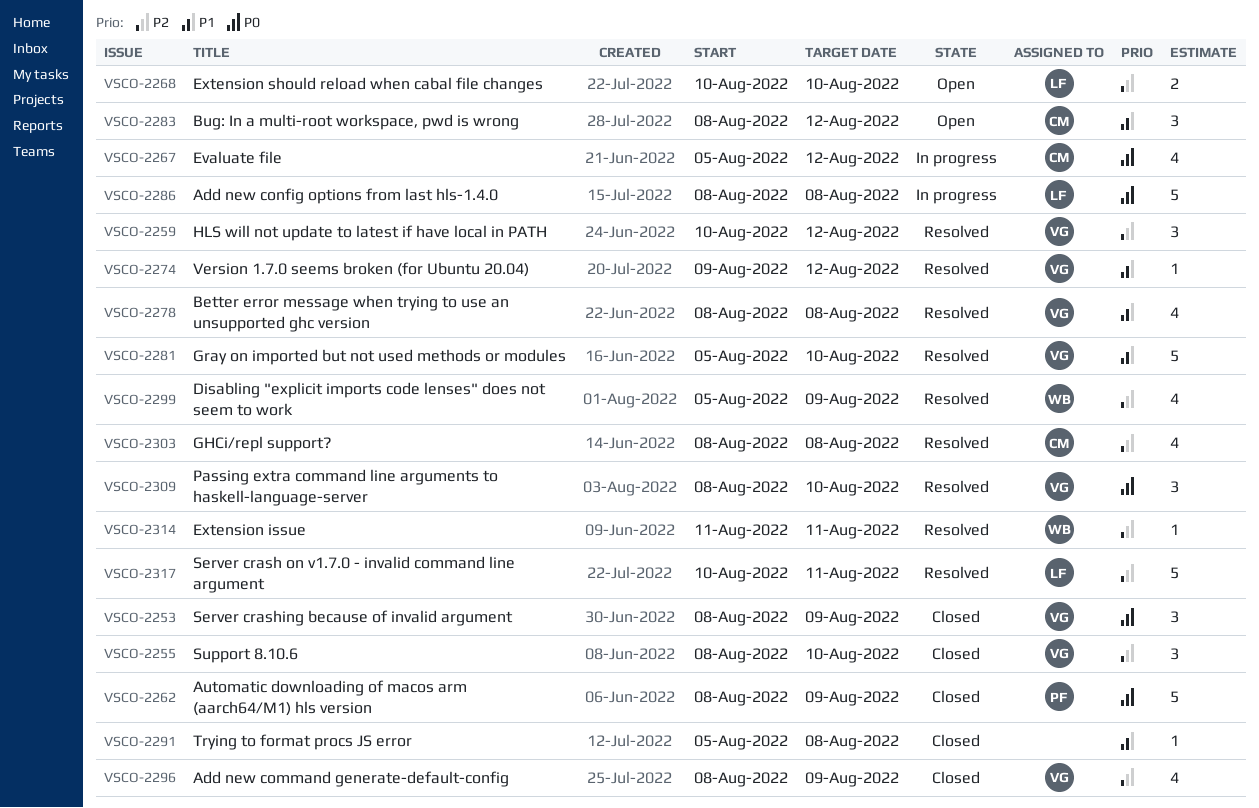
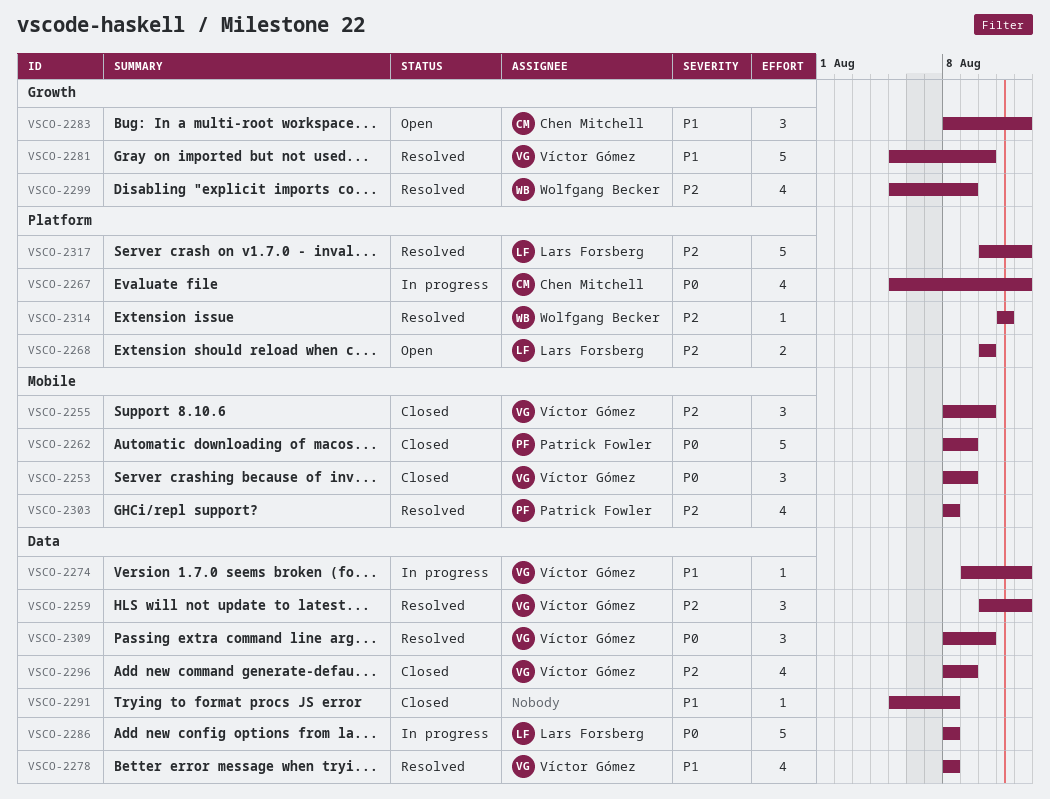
VSCO-2274, status: Resolved -> In progress
VSCO-2303, owner: Chen Mitchell -> Patrick Fowler
VSCO-2317, due: Aug 11 -> Aug 12

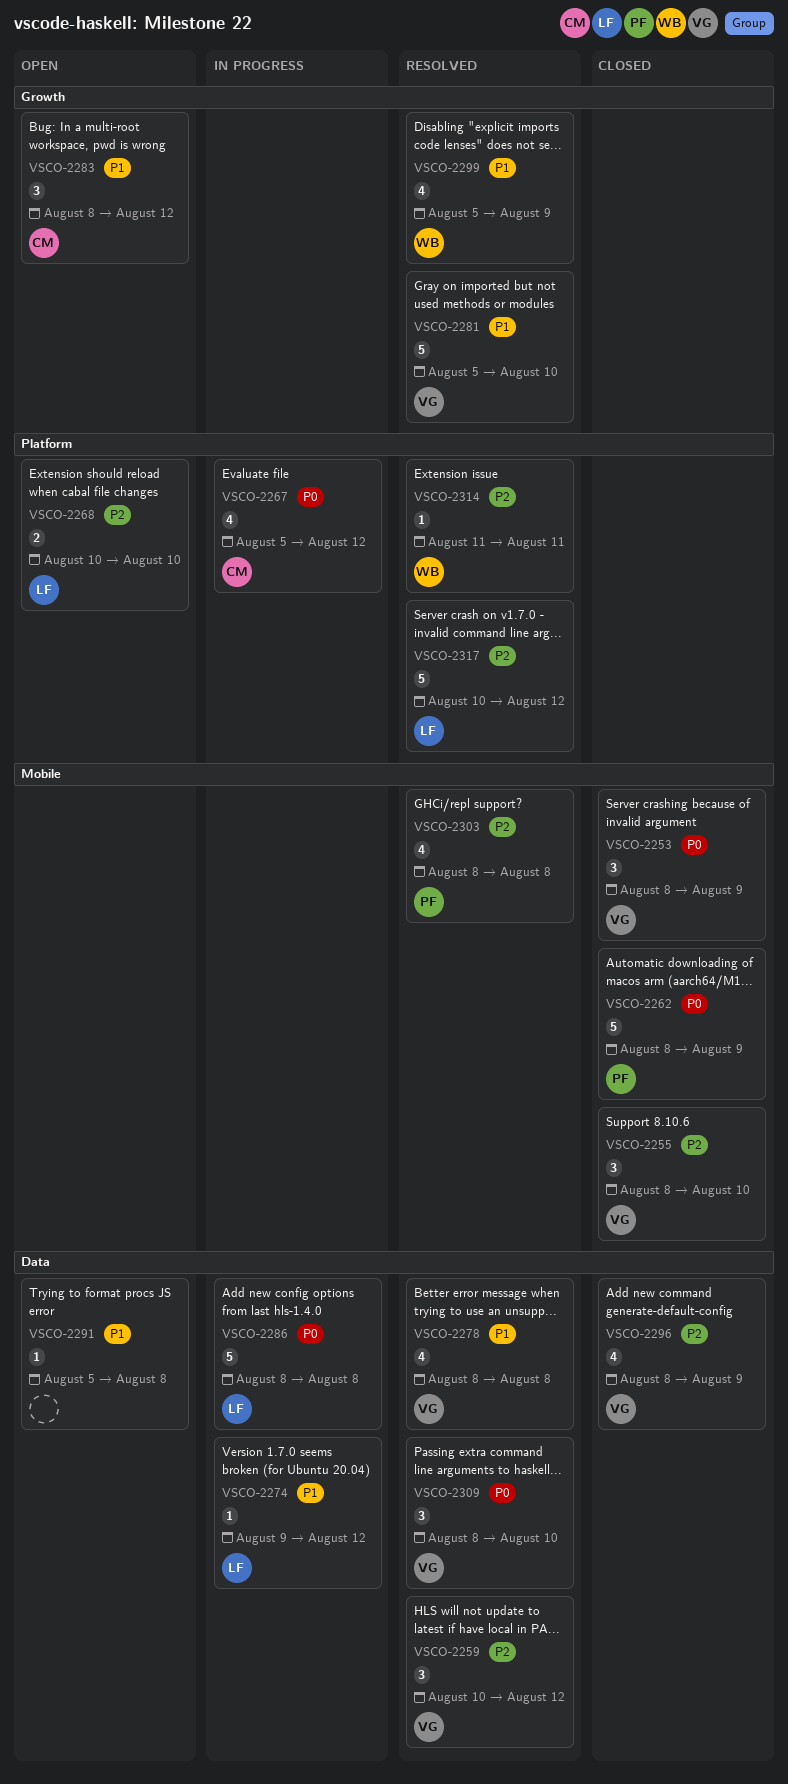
VSCO-2274, owner: Víctor Gómez -> Lars Forsberg
VSCO-2291, status: Closed -> Open
VSCO-2299, priority: P2 -> P1

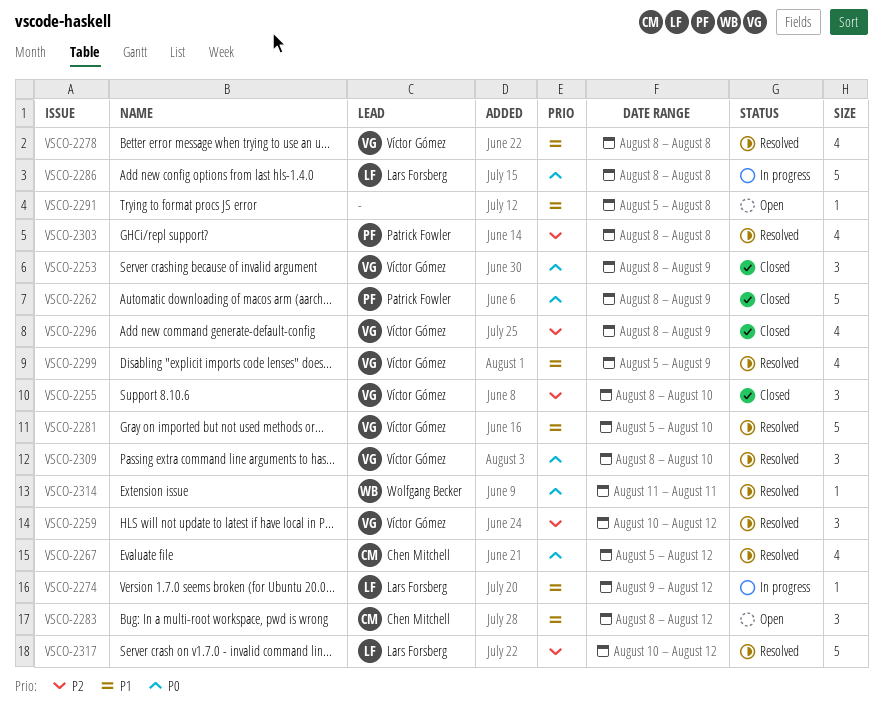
VSCO-2267, status: In progress -> Resolved
VSCO-2268: present -> none
VSCO-2299, owner: Wolfgang Becker -> Víctor Gómez
VSCO-2314, priority: P2 -> P0

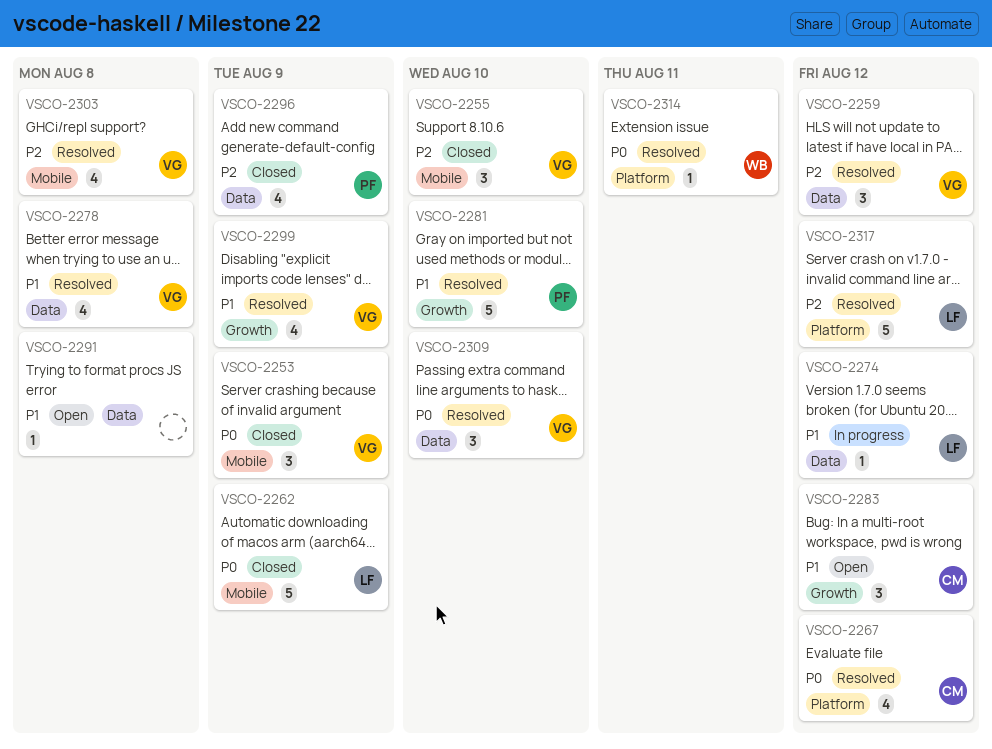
VSCO-2262, owner: Patrick Fowler -> Lars Forsberg
VSCO-2281, owner: Víctor Gómez -> Patrick Fowler
VSCO-2286: present -> none
VSCO-2296, owner: Víctor Gómez -> Patrick Fowler
VSCO-2303, owner: Patrick Fowler -> Víctor Gómez

